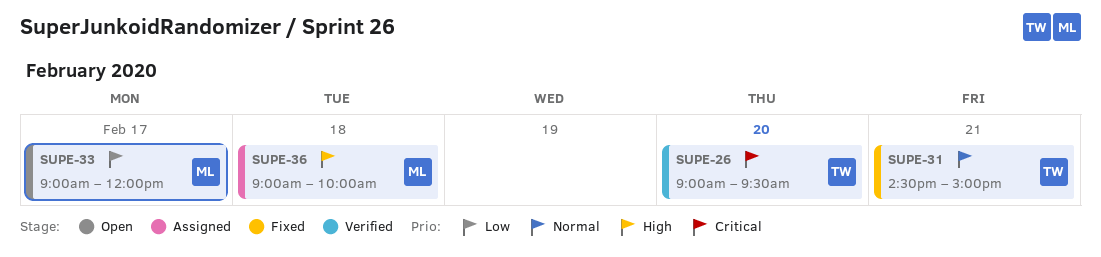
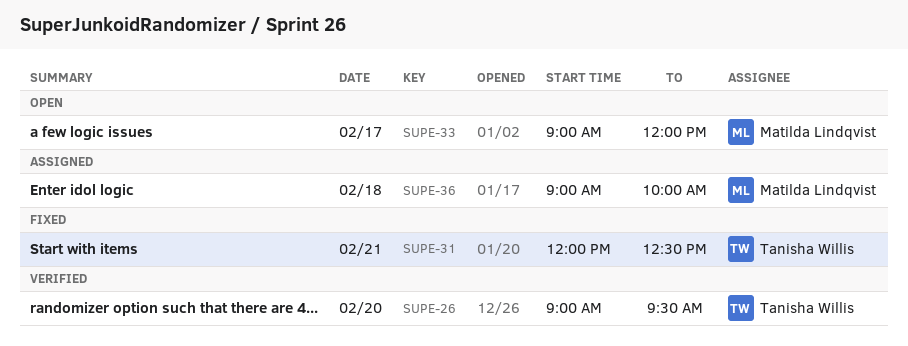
SUPE-31, begins: 14:30 -> 12:00
SUPE-31, ends: 15:00 -> 12:30

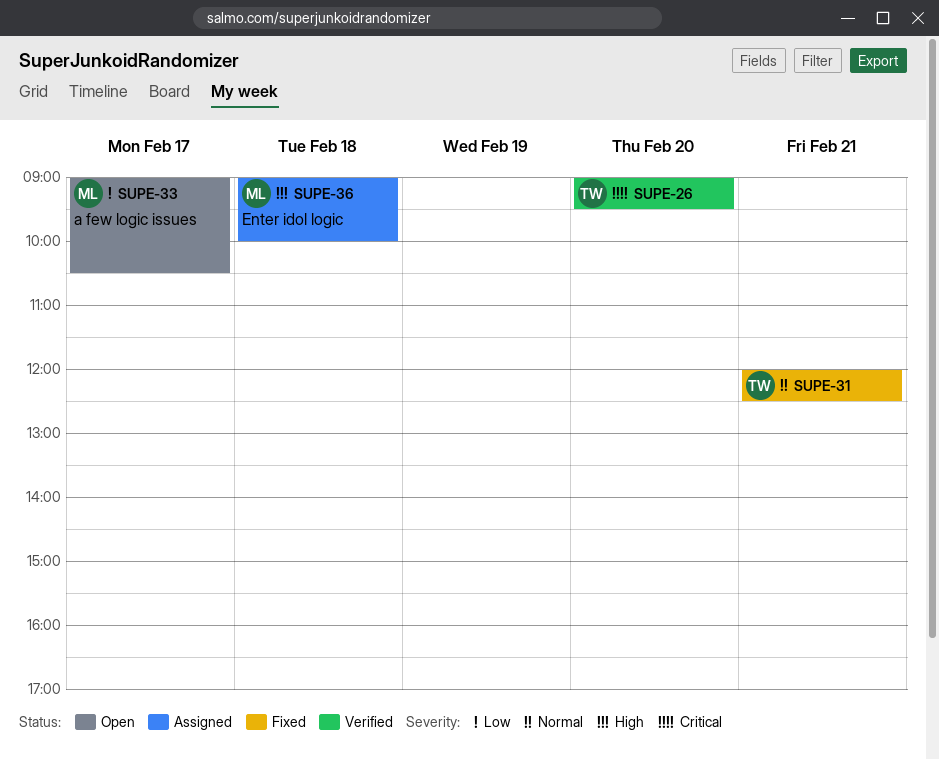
SUPE-33, ends: 12:00 -> 10:30

